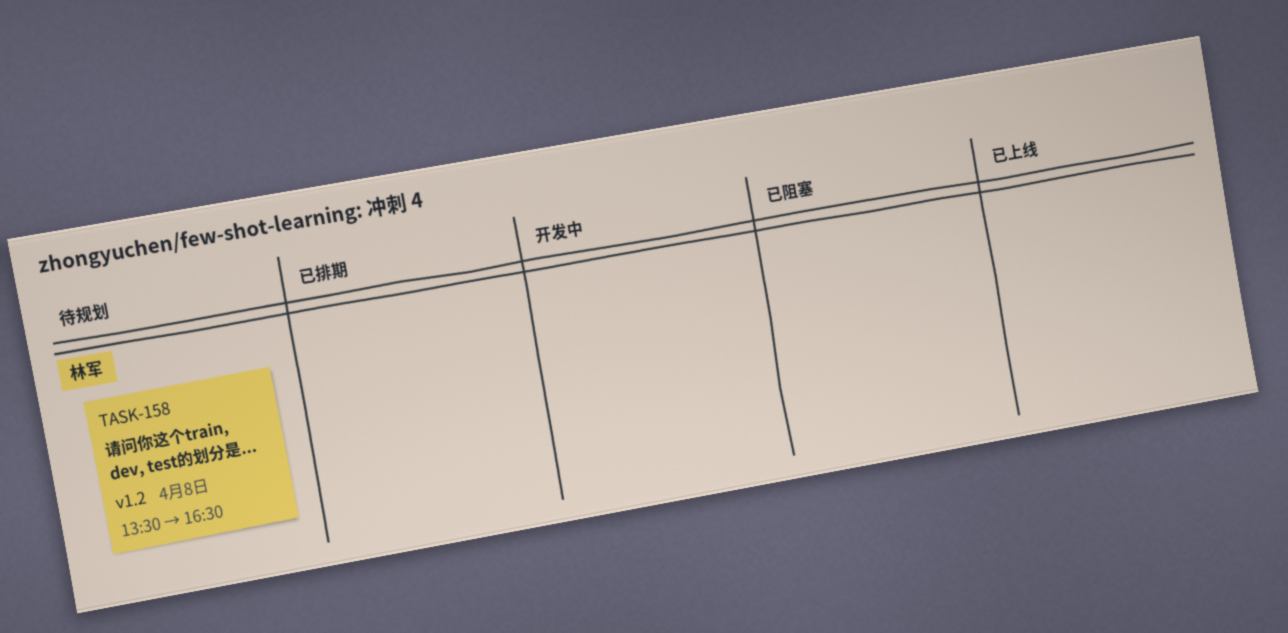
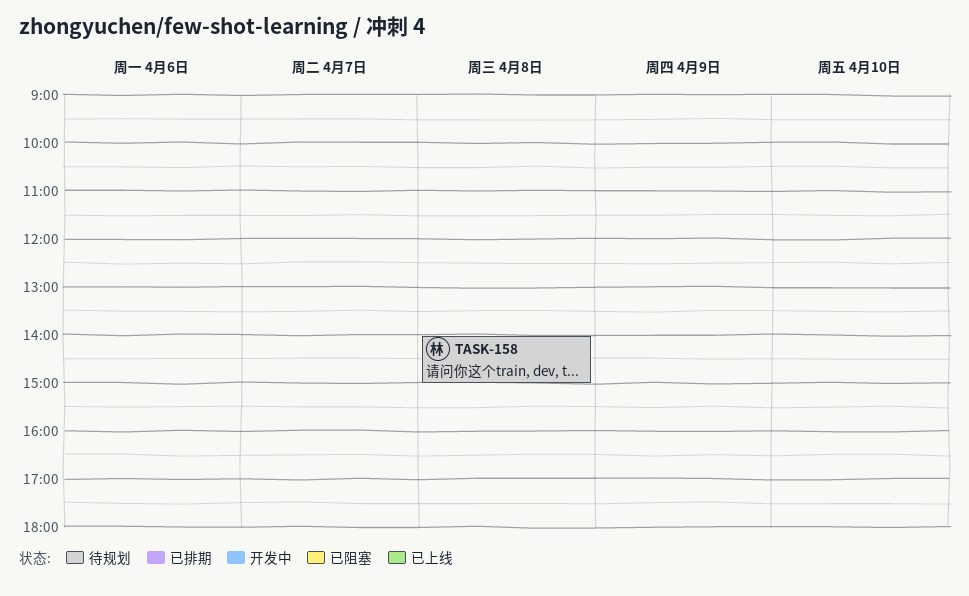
TASK-158, begins: 13:30 -> 14:00
TASK-158, ends: 16:30 -> 15:00

